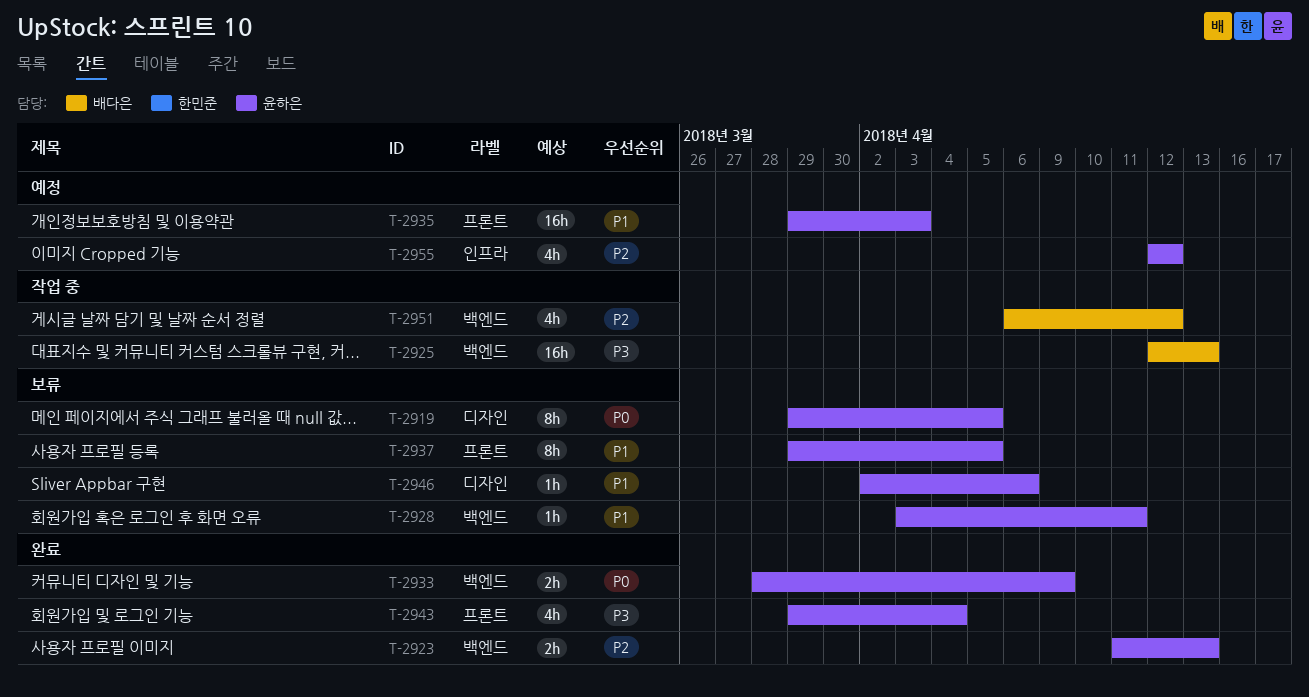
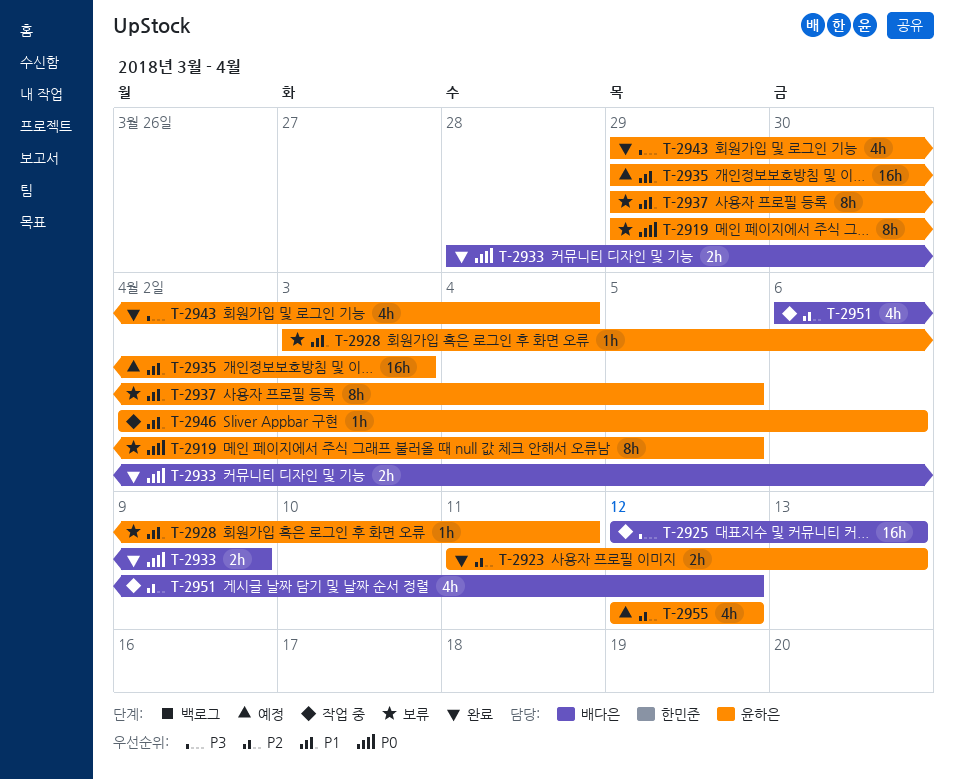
T-2933, owner: 윤하은 -> 배다은
T-2946, status: 보류 -> 작업 중

